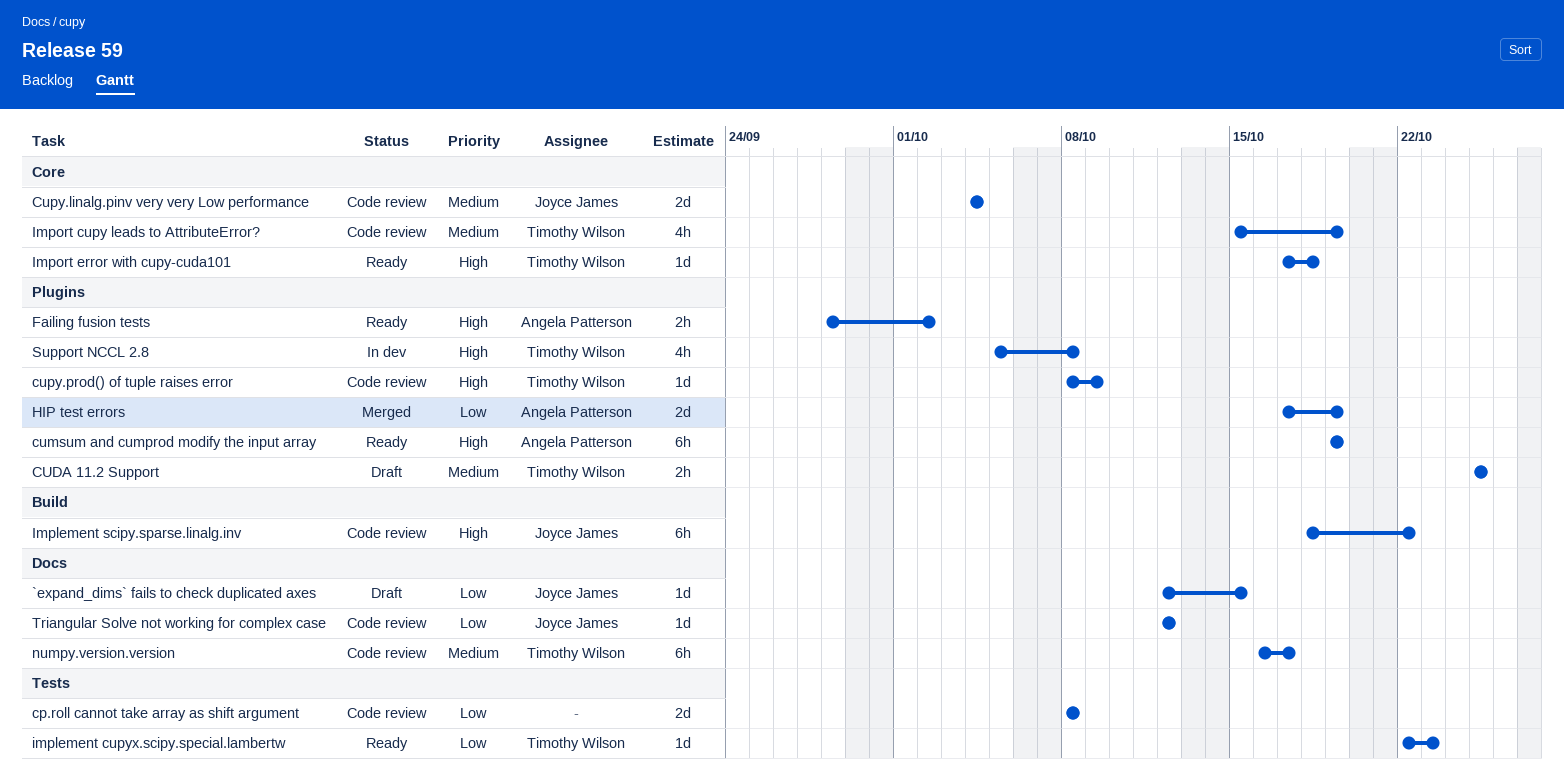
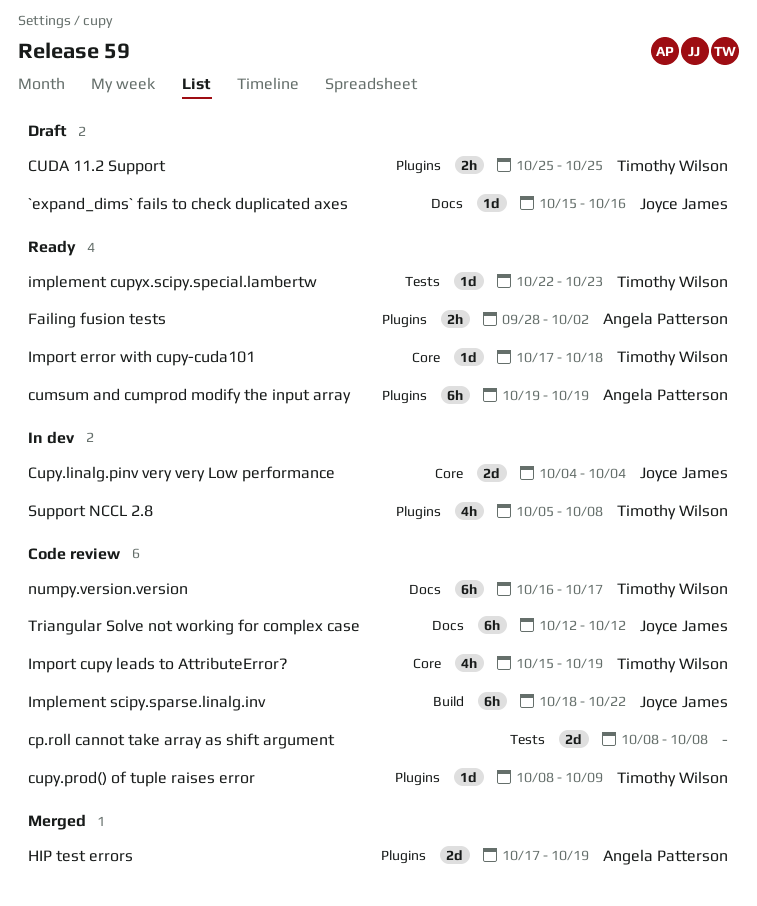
`expand_dims` fails to check duplicated axes, start: Oct 12 -> Oct 15
`expand_dims` fails to check duplicated axes, due: Oct 15 -> Oct 16
Cupy.linalg.pinv very very Low performance, status: Code review -> In dev
Triangular Solve not working for complex case, estimate: 1d -> 6h

